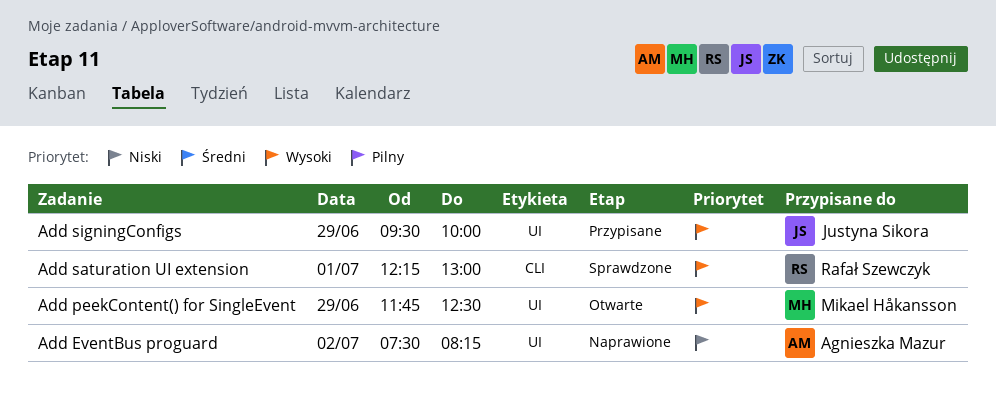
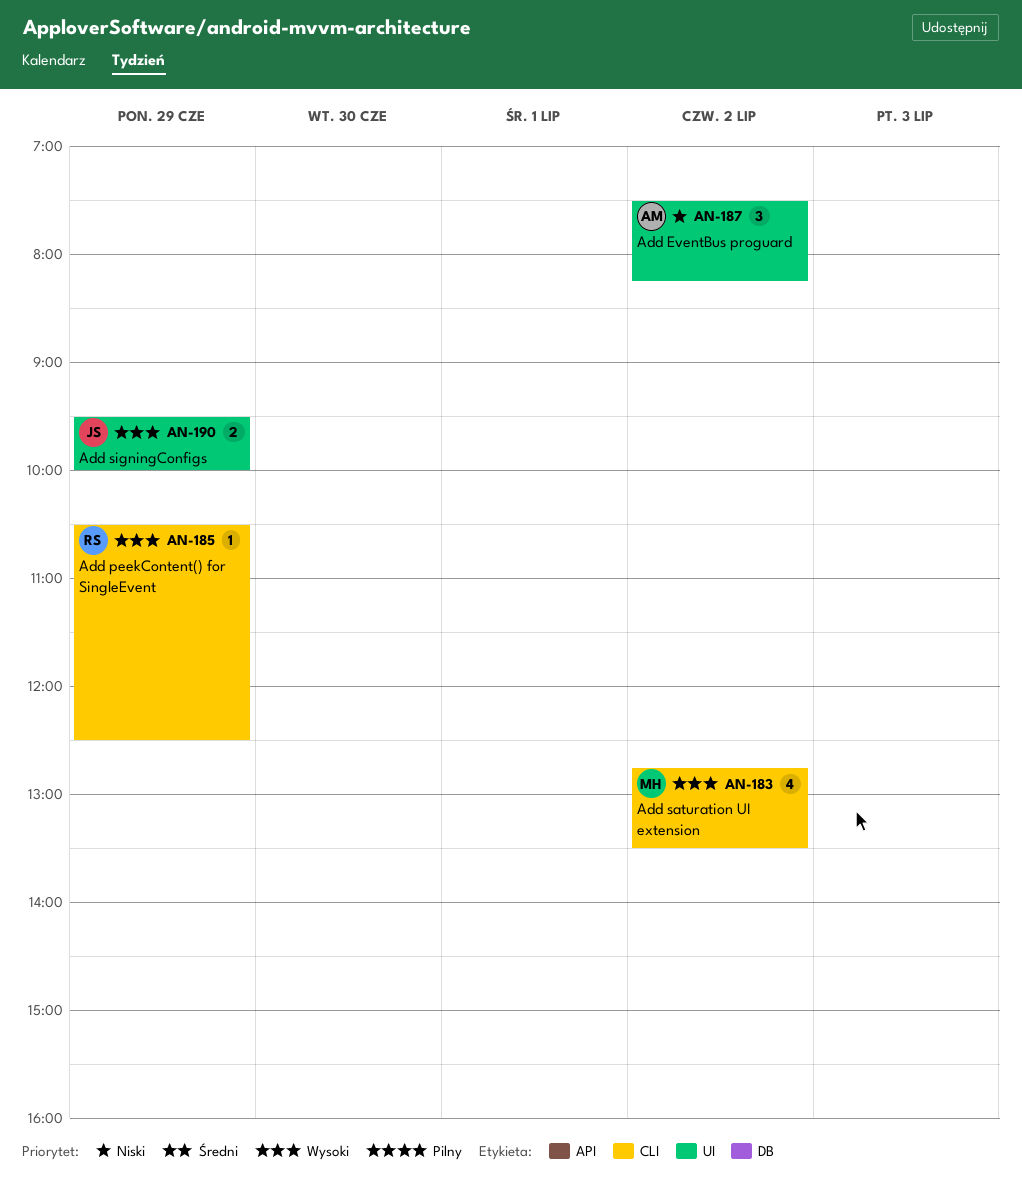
Add peekContent() for SingleEvent, owner: Mikael Håkansson -> Rafał Szewczyk
Add peekContent() for SingleEvent, label: UI -> CLI
Add peekContent() for SingleEvent, begins: 11:45 -> 10:30
Add saturation UI extension, owner: Rafał Szewczyk -> Mikael Håkansson
Add saturation UI extension, day: Jul 1 -> Jul 2
Add saturation UI extension, begins: 12:15 -> 12:45
Add saturation UI extension, ends: 13:00 -> 13:30

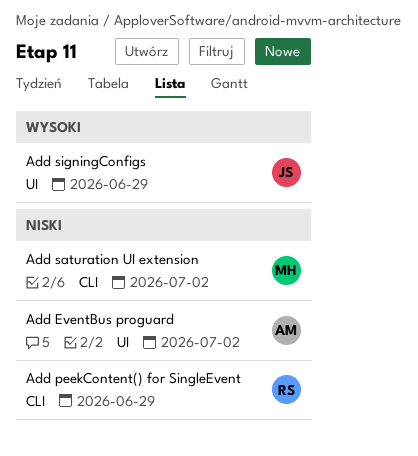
Add peekContent() for SingleEvent, priority: Wysoki -> Niski
Add saturation UI extension, priority: Wysoki -> Niski

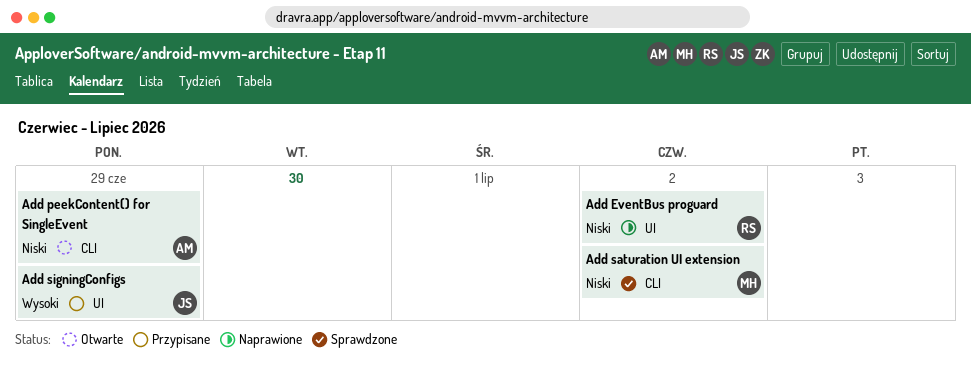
Add EventBus proguard, owner: AM -> RS
Add peekContent() for SingleEvent, owner: RS -> AM

